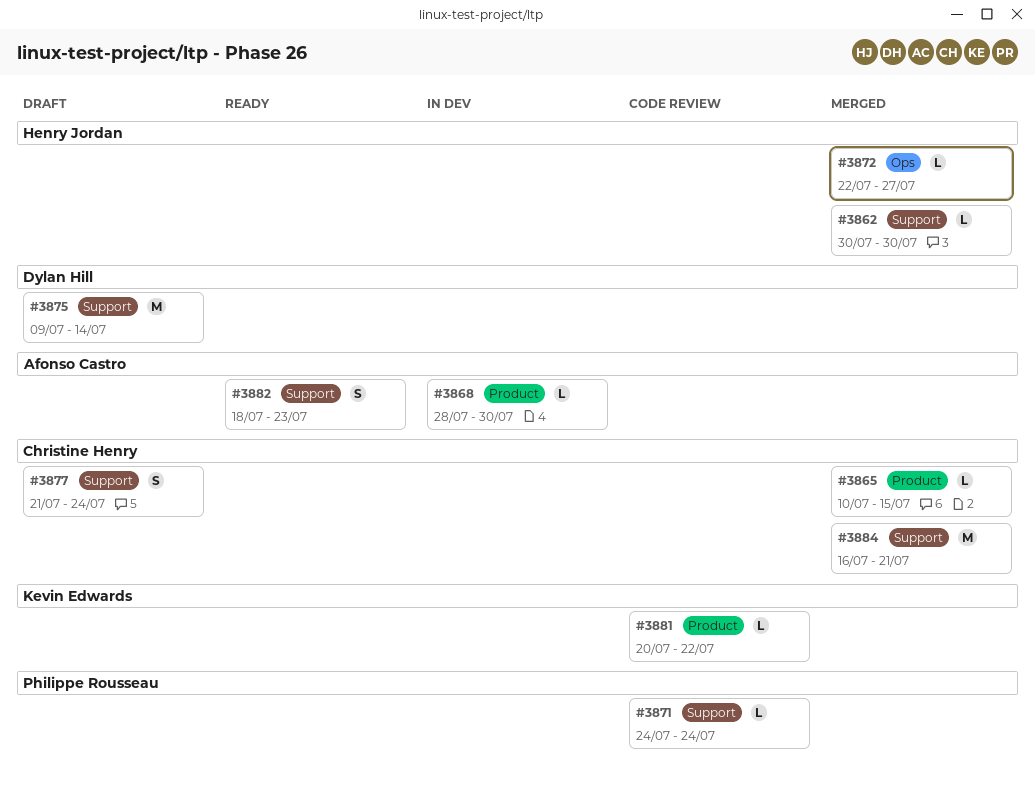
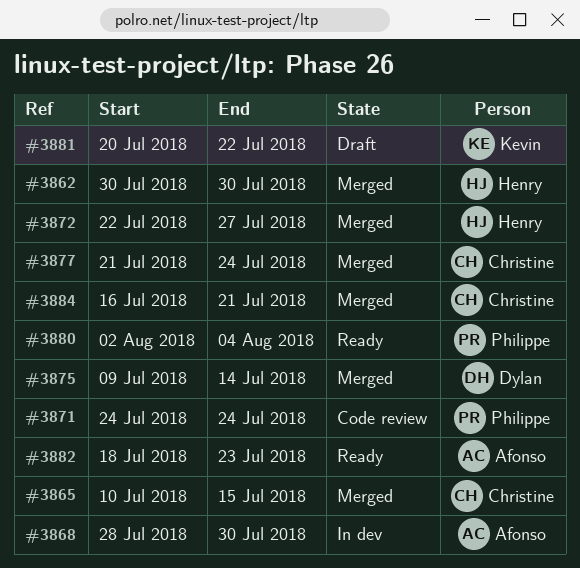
#3875, status: Draft -> Merged
#3877, status: Draft -> Merged
#3880: none -> present
#3881, status: Code review -> Draft

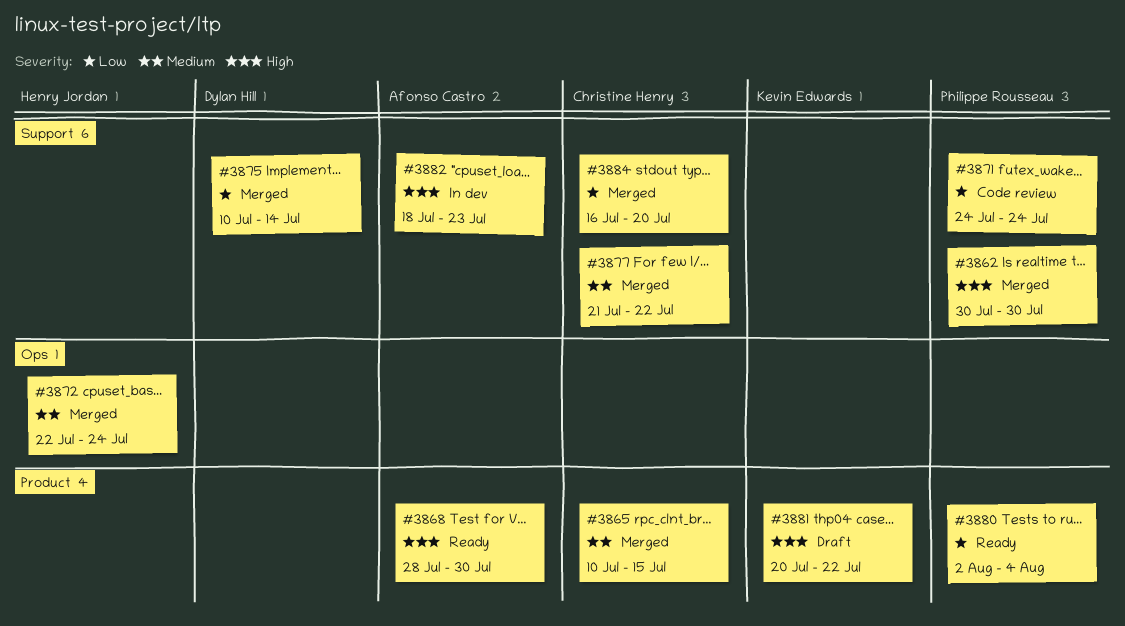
#3862, owner: Henry Jordan -> Philippe Rousseau
#3868, status: In dev -> Ready
#3872, due: Jul 27 -> Jul 24
#3875, start: Jul 9 -> Jul 10
#3877, due: Jul 24 -> Jul 22
#3882, status: Ready -> In dev
#3884, due: Jul 21 -> Jul 20

